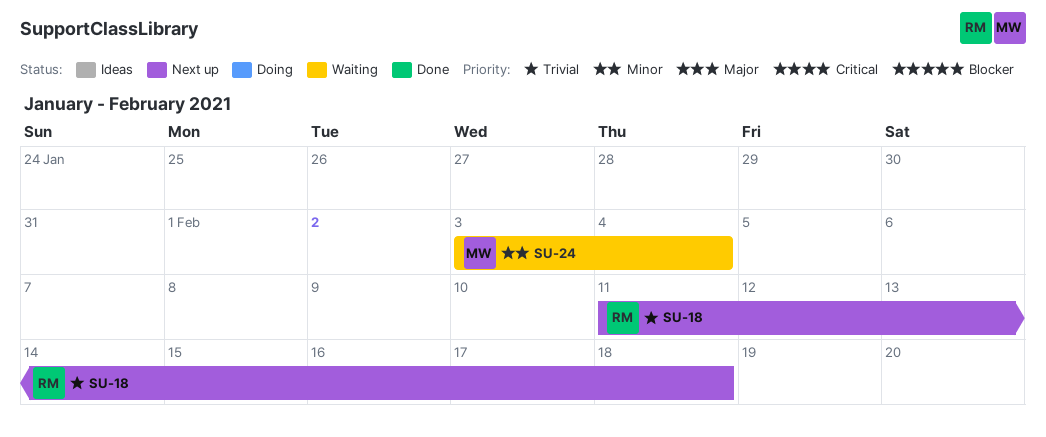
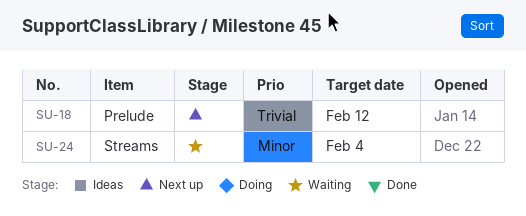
SU-18, due: Feb 18 -> Feb 12

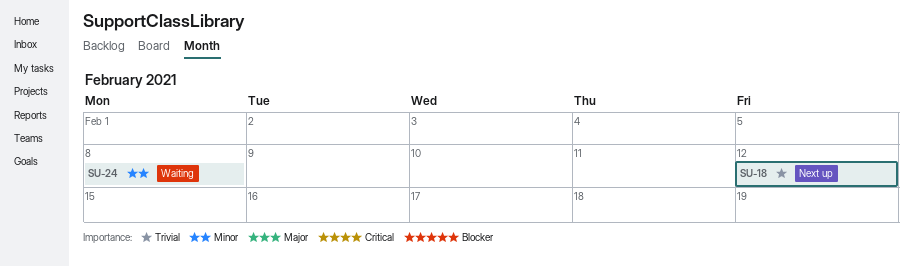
SU-24, due: Feb 4 -> Feb 8

